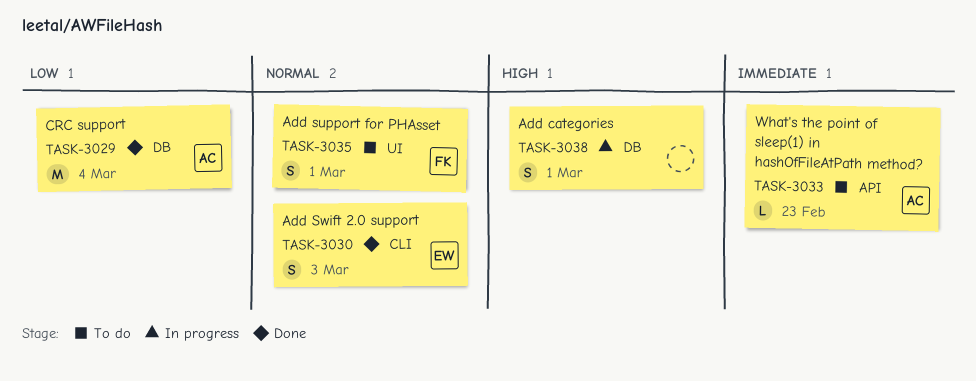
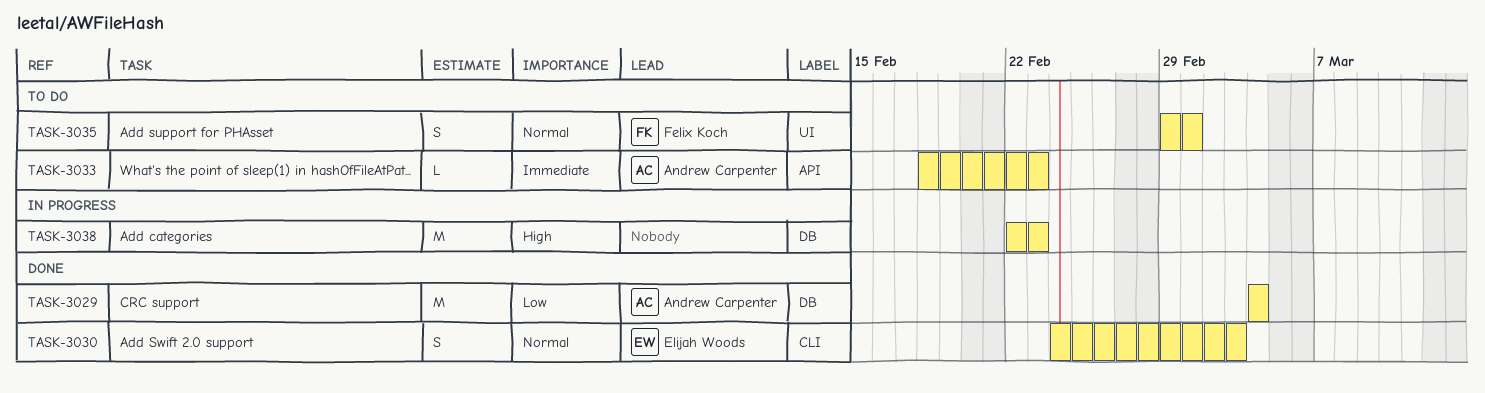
TASK-3038, estimate: S -> M
TASK-3038, due: Mar 1 -> Feb 23

